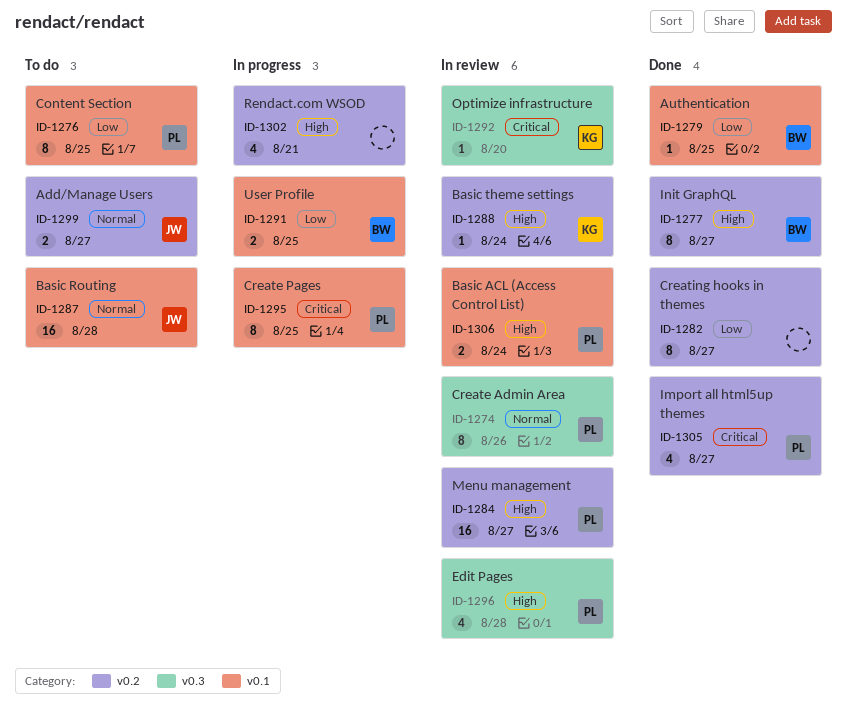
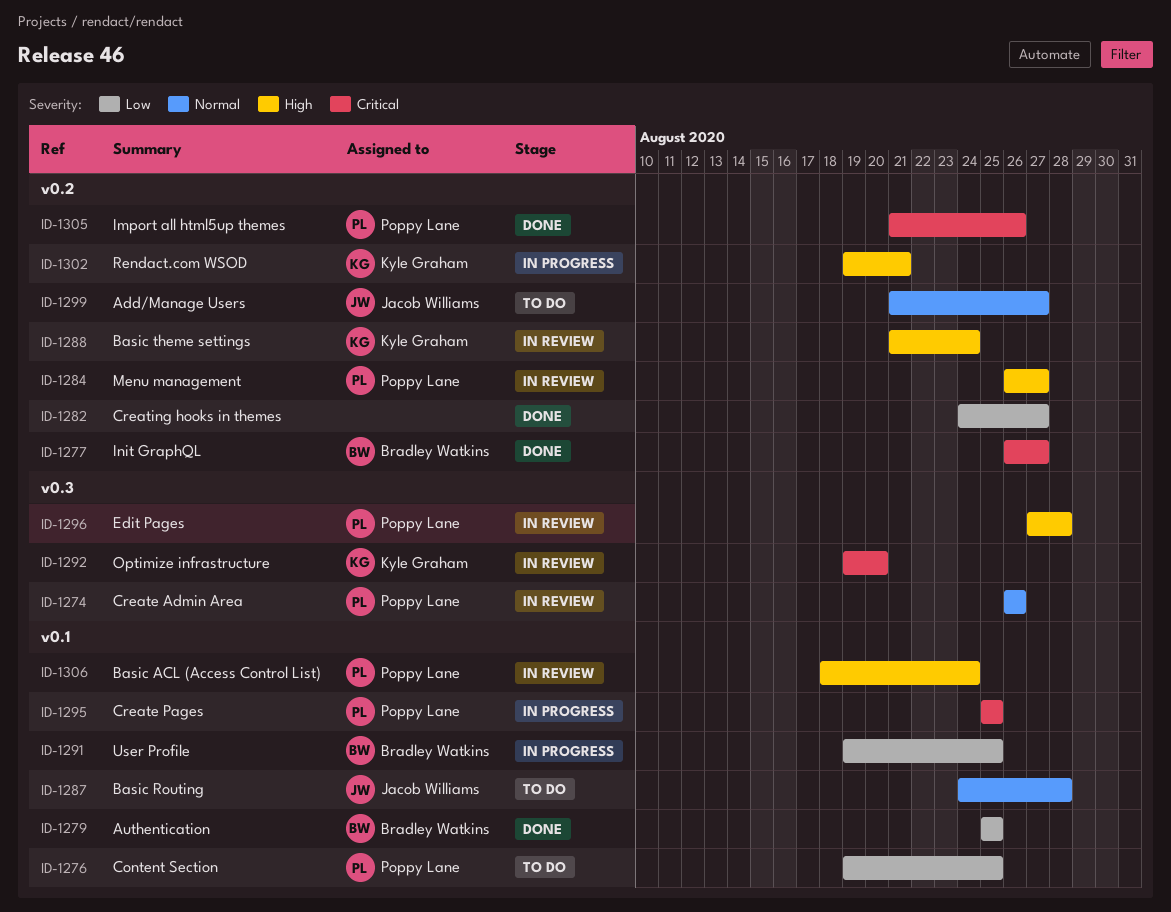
ID-1277, priority: High -> Critical
ID-1302, owner: none -> Kyle Graham
ID-1305, due: Aug 27 -> Aug 26

